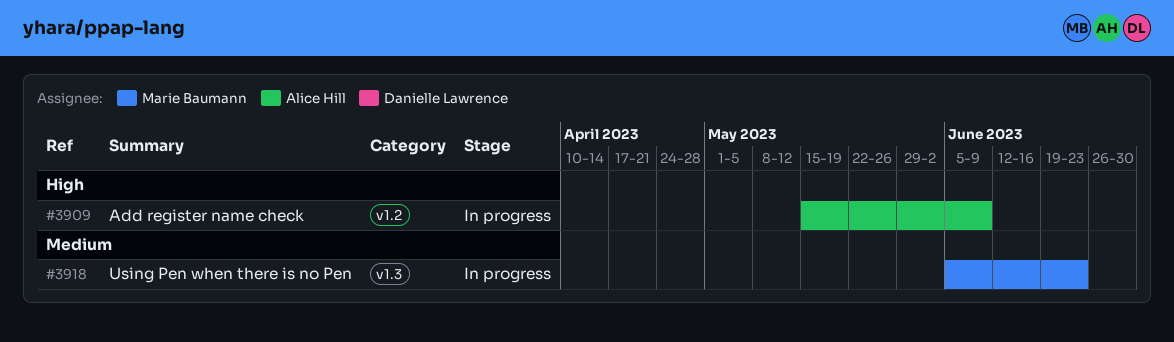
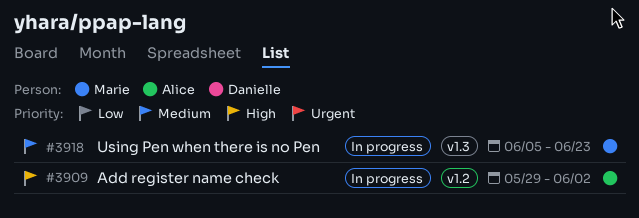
#3909, start: May 15 -> May 29
#3909, due: Jun 9 -> Jun 2

